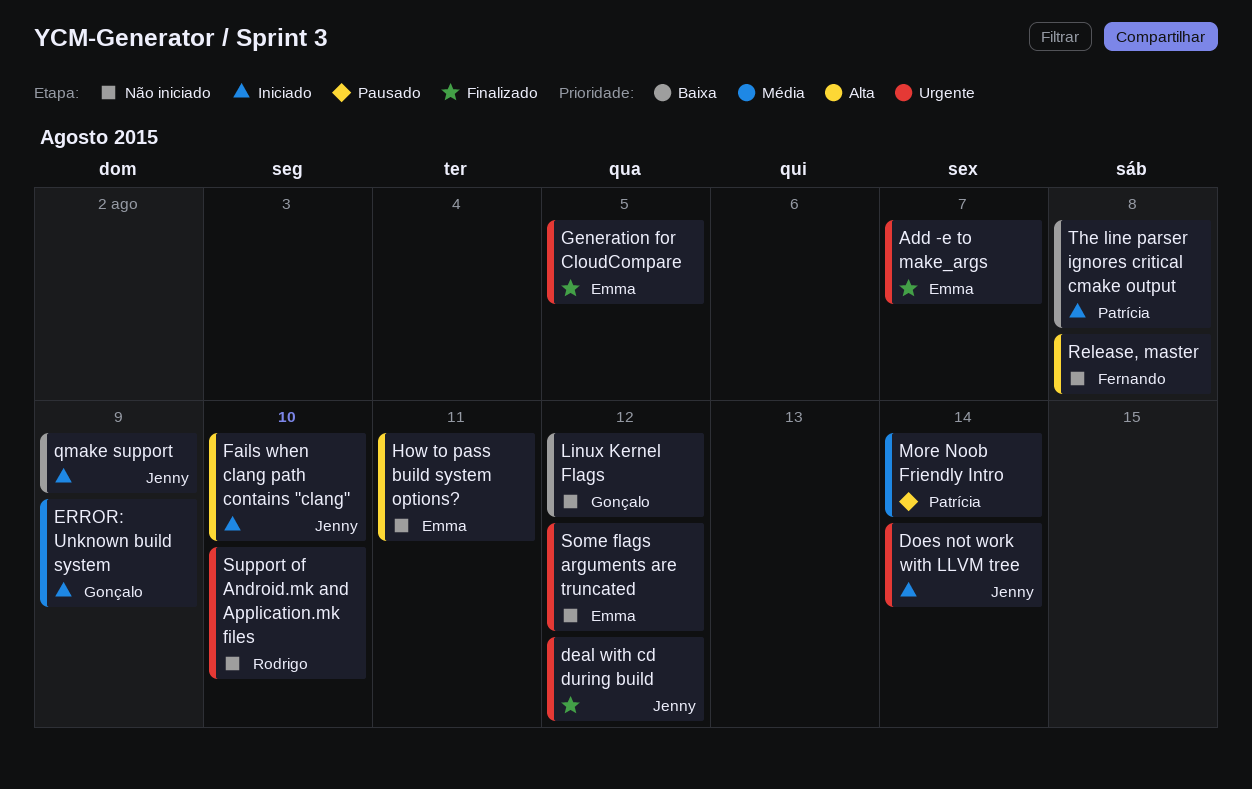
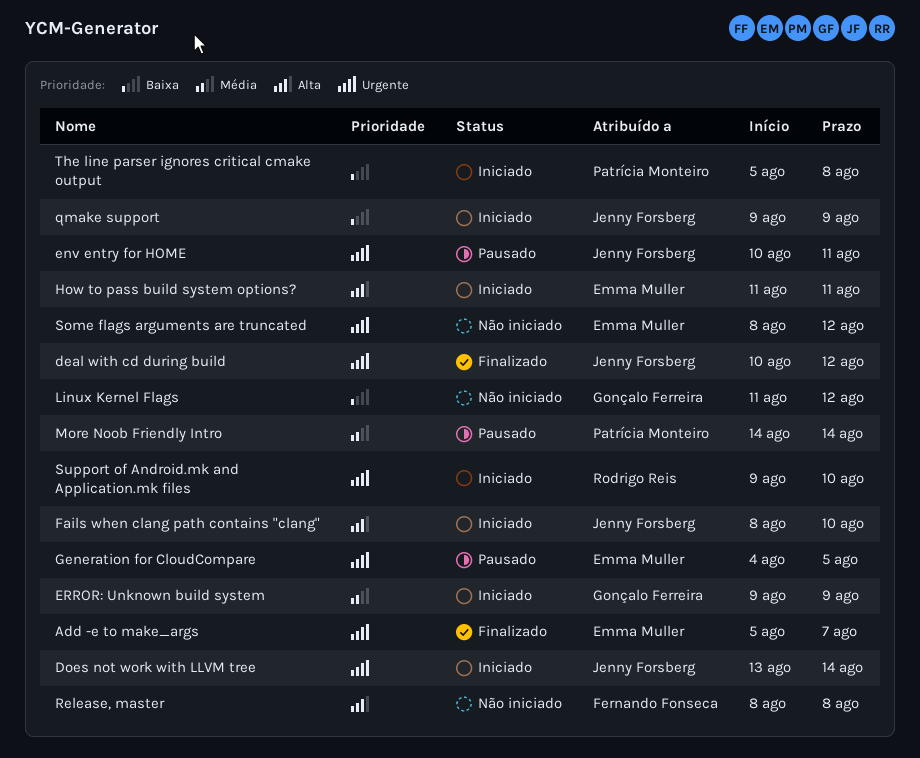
env entry for HOME: none -> present
Generation for CloudCompare, status: Finalizado -> Pausado
How to pass build system options?, status: Não iniciado -> Iniciado
Support of Android.mk and Application.mk files, status: Não iniciado -> Iniciado

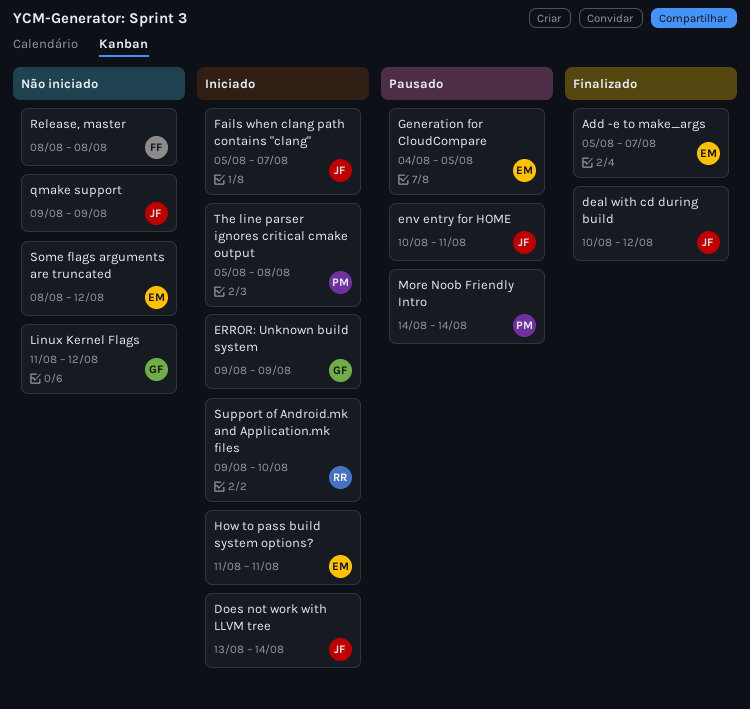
Fails when clang path contains "clang", start: Aug 8 -> Aug 5
Fails when clang path contains "clang", due: Aug 10 -> Aug 7
qmake support, status: Iniciado -> Não iniciado

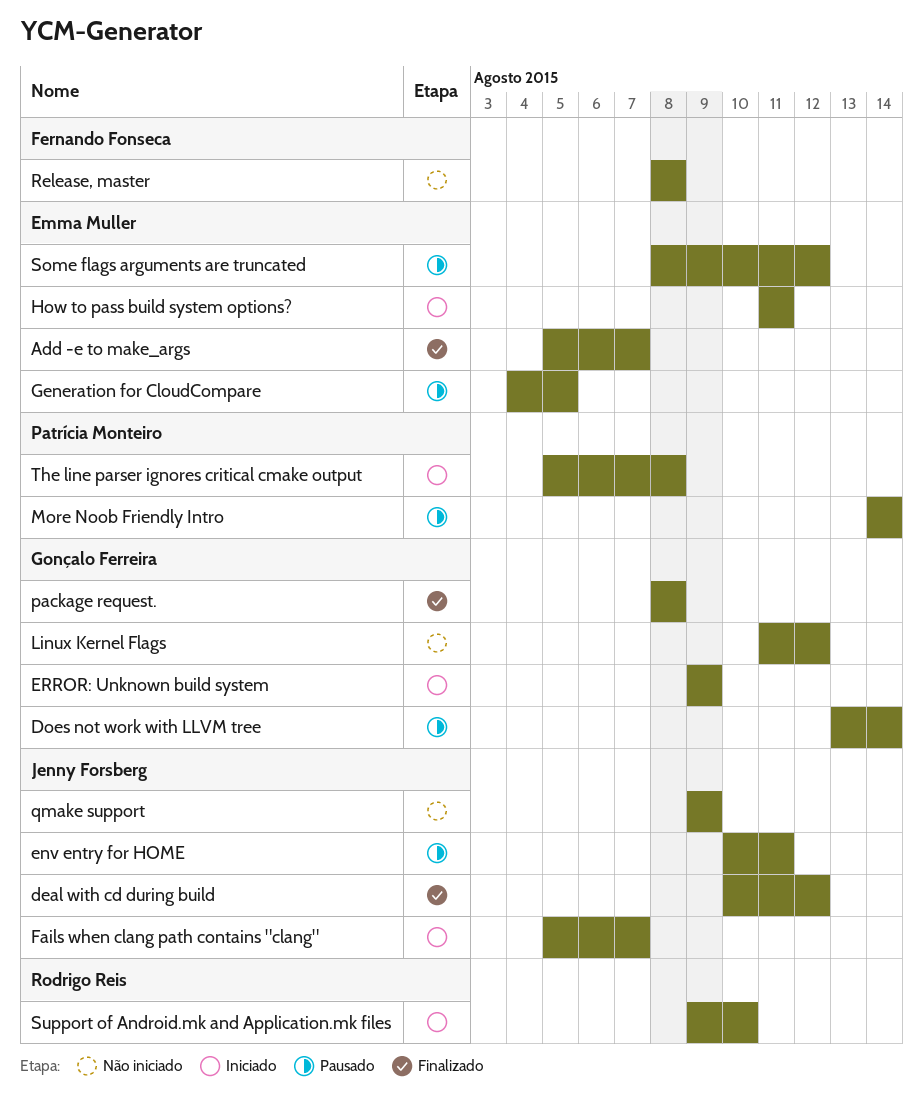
Does not work with LLVM tree, status: Iniciado -> Pausado
Does not work with LLVM tree, owner: Jenny Forsberg -> Gonçalo Ferreira
package request.: none -> present
Some flags arguments are truncated, status: Não iniciado -> Pausado

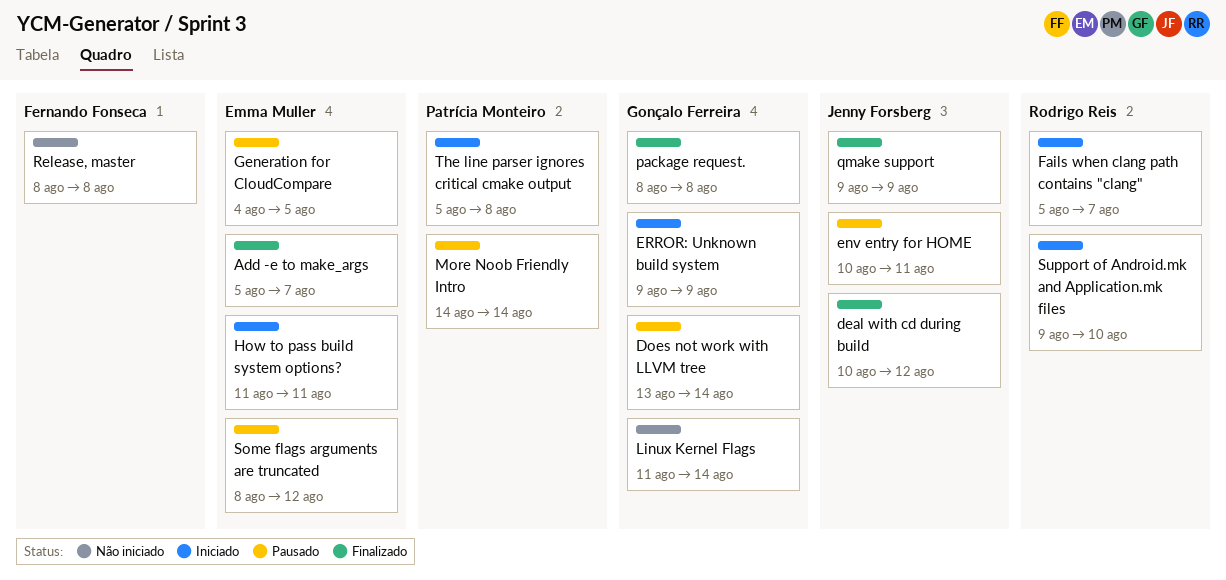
Fails when clang path contains "clang", owner: Jenny Forsberg -> Rodrigo Reis
Linux Kernel Flags, due: Aug 12 -> Aug 14
qmake support, status: Não iniciado -> Finalizado

